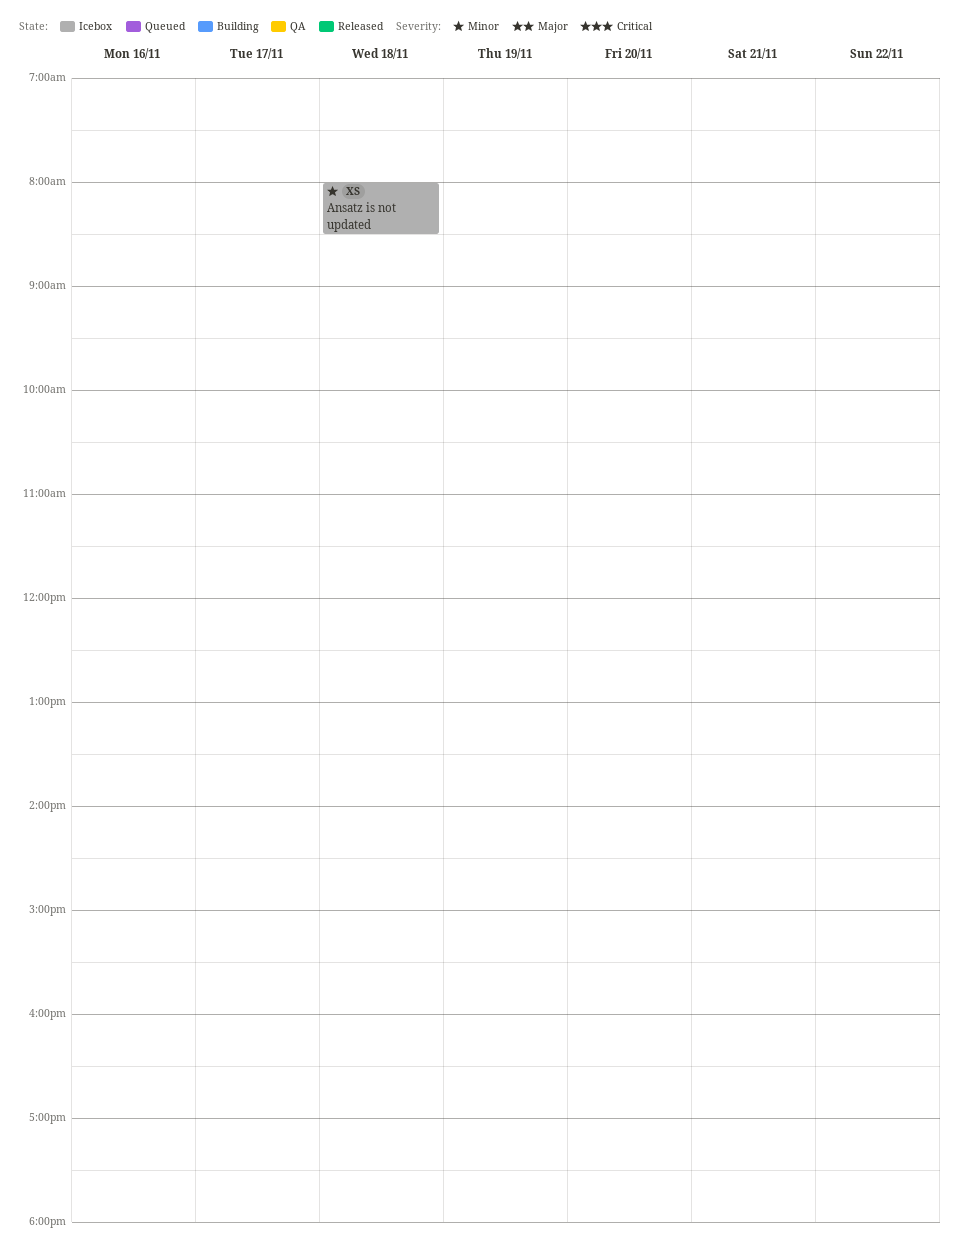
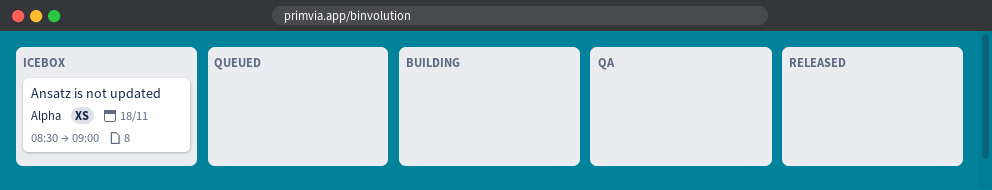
Ansatz is not updated, begins: 08:00 -> 08:30
Ansatz is not updated, ends: 08:30 -> 09:00

